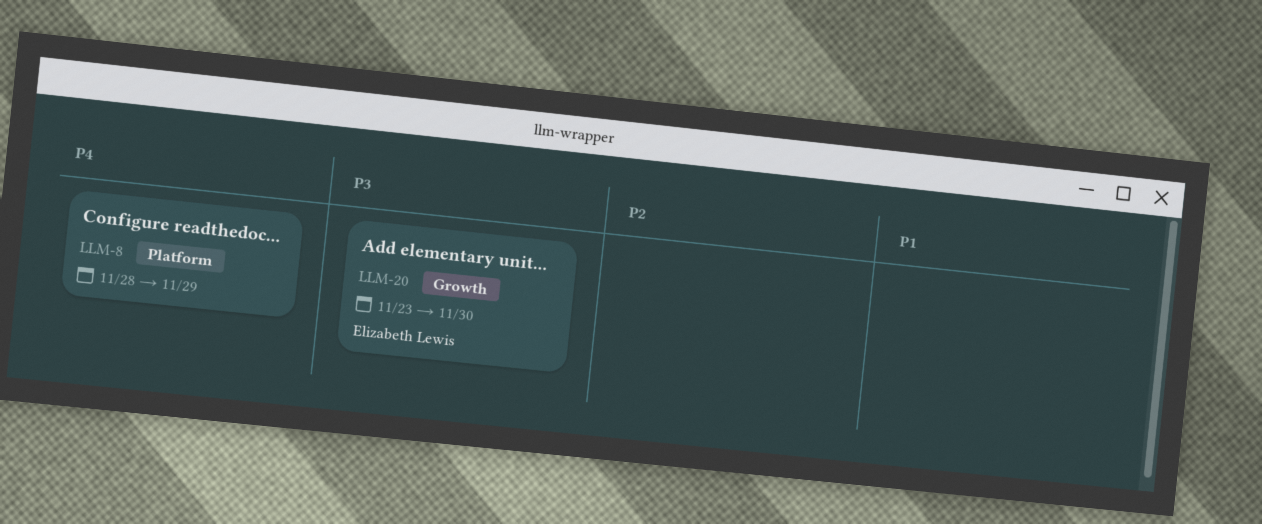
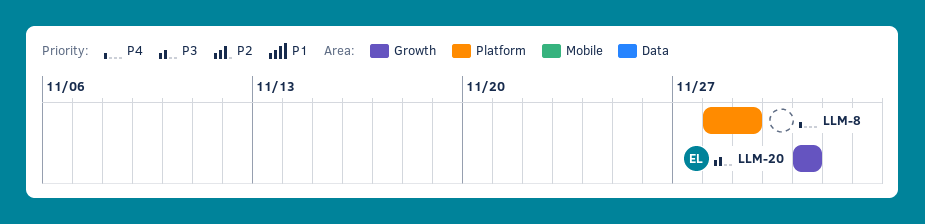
LLM-20, start: Nov 23 -> Dec 1
LLM-20, due: Nov 30 -> Dec 1

